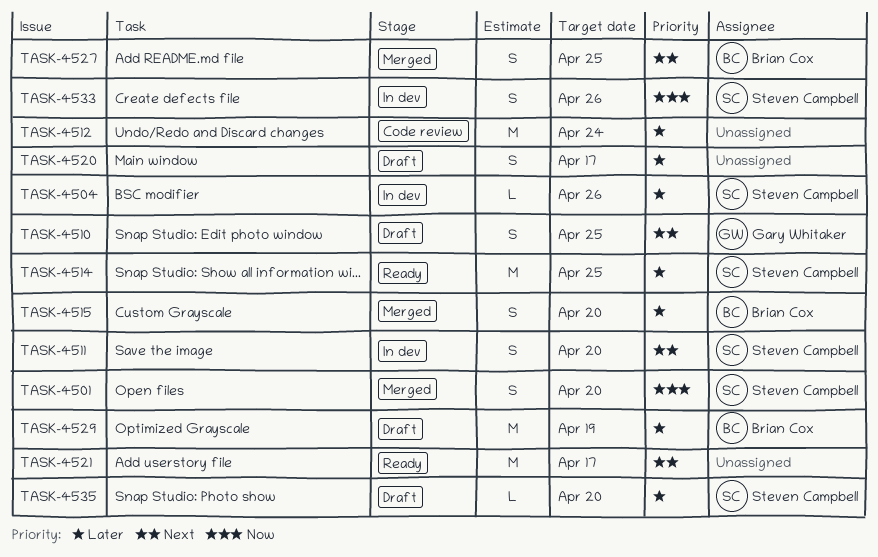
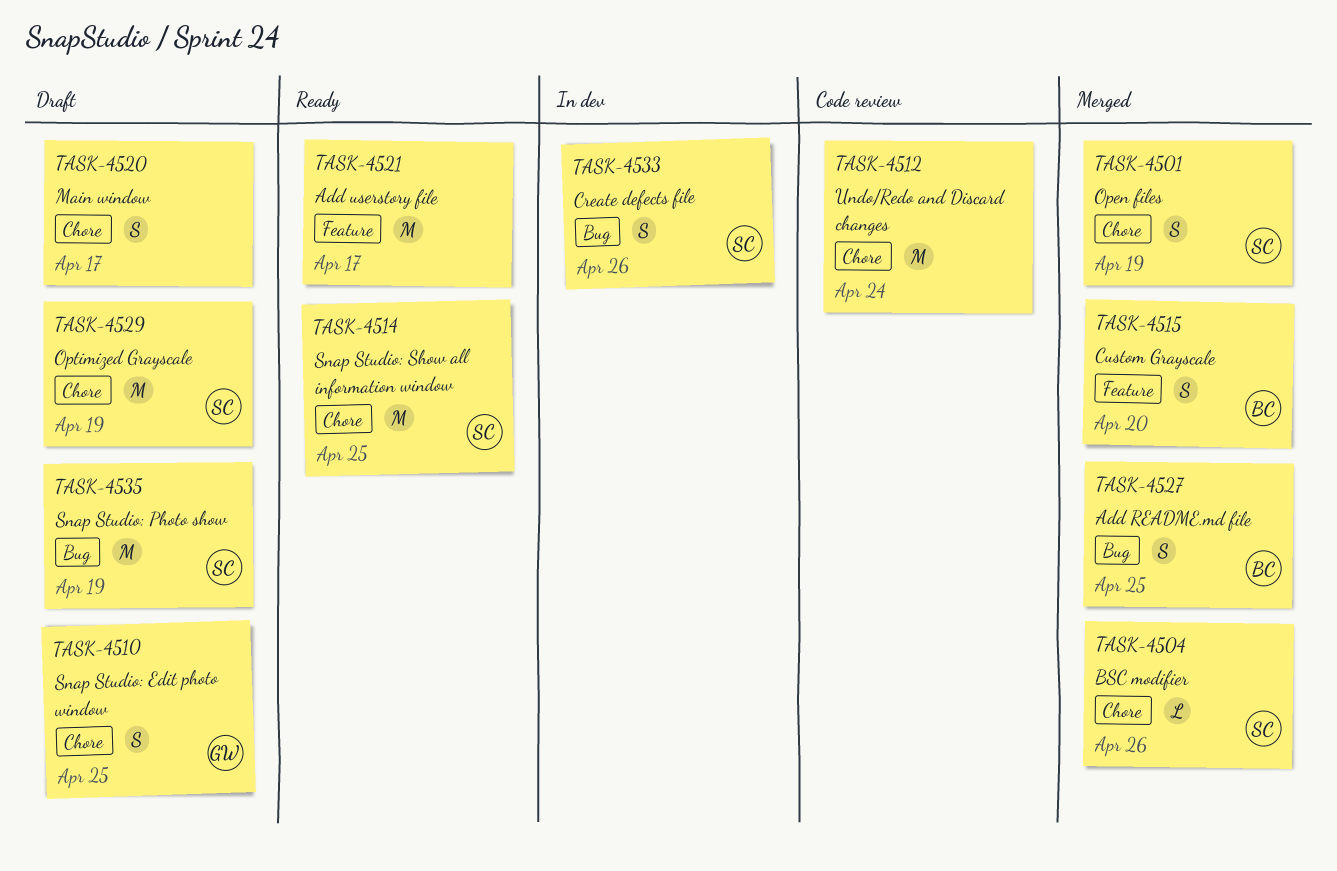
TASK-4501, due: Apr 20 -> Apr 19
TASK-4504, status: In dev -> Merged
TASK-4511: present -> none
TASK-4529, owner: Brian Cox -> Steven Campbell
TASK-4535, estimate: L -> M
TASK-4535, due: Apr 20 -> Apr 19

